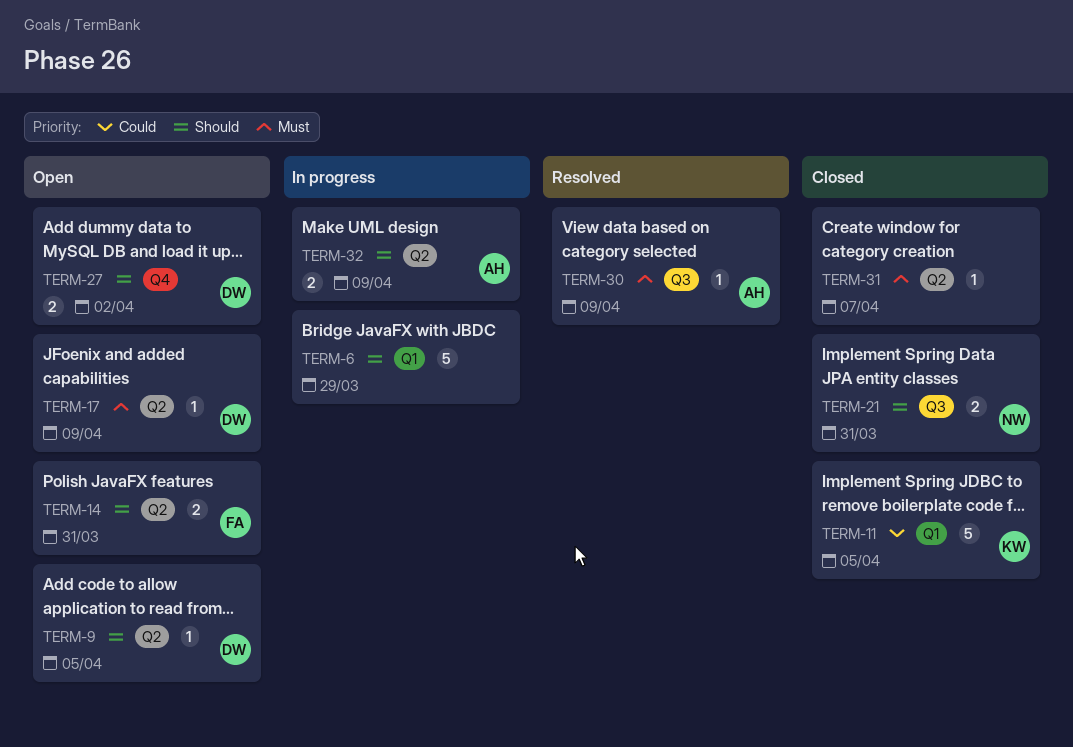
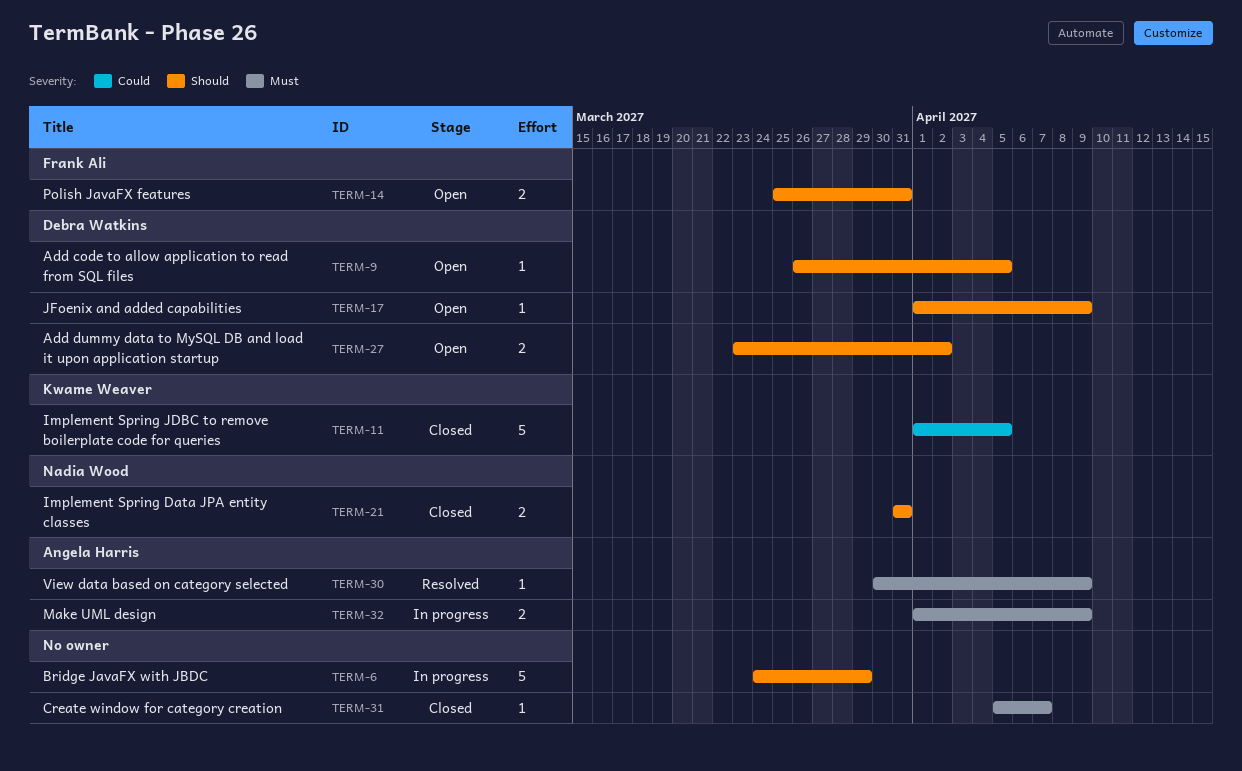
TERM-17, priority: Must -> Should
TERM-32, priority: Should -> Must

